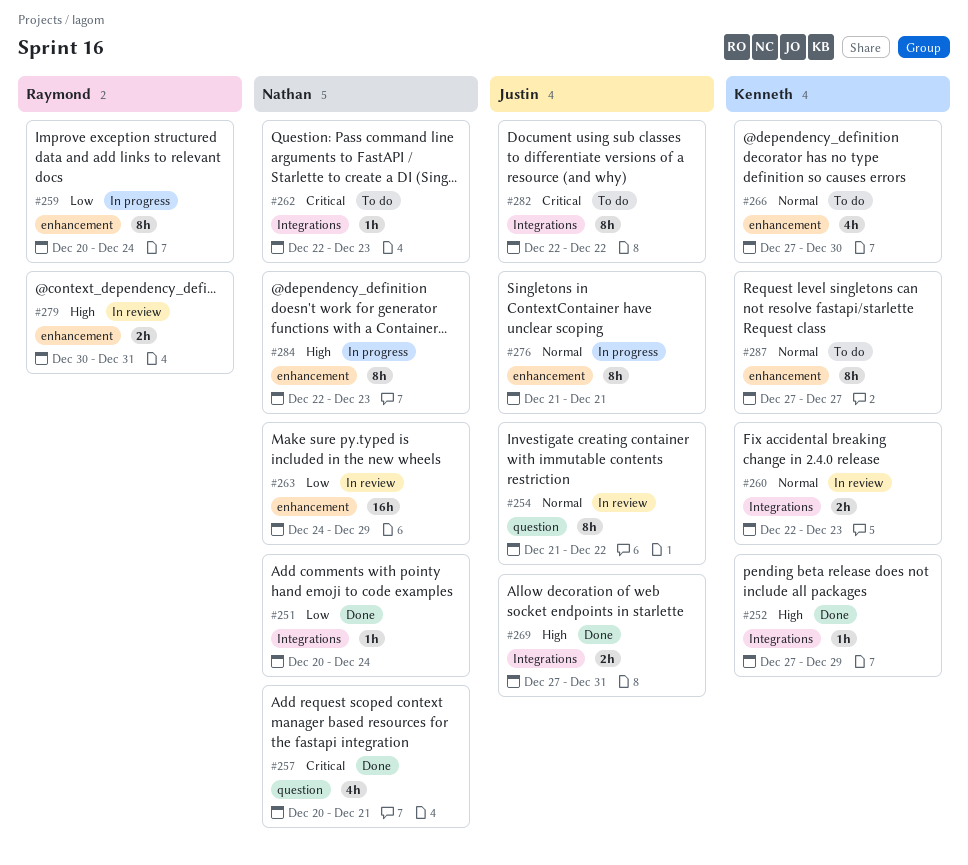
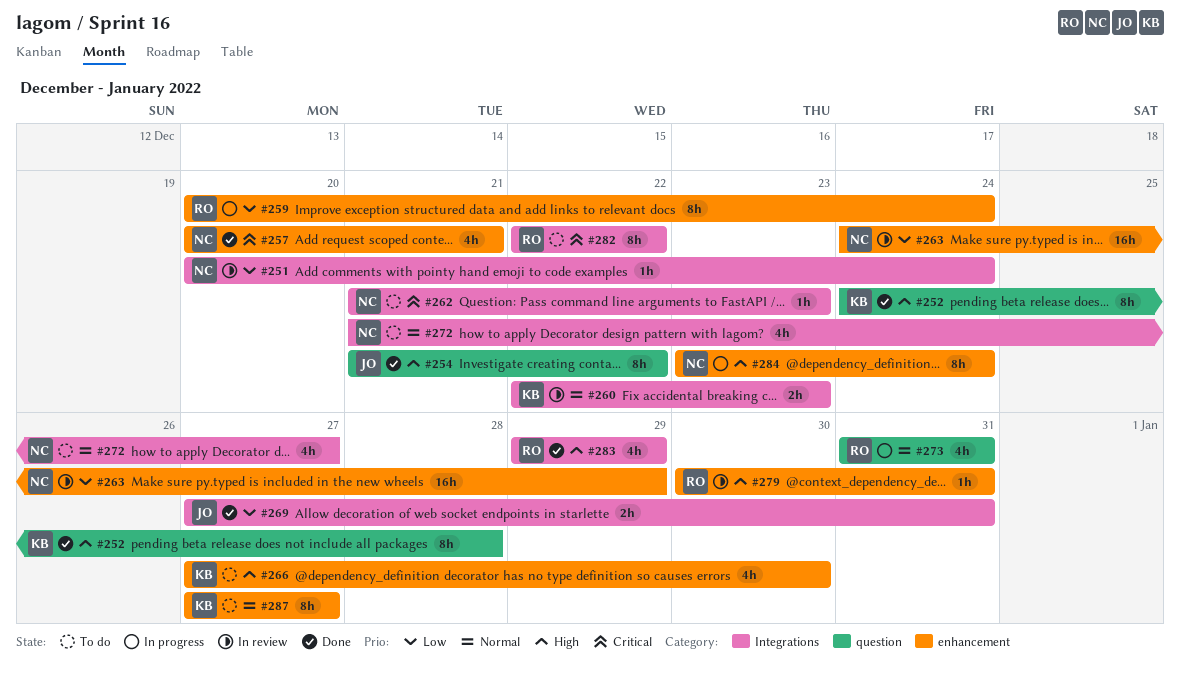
#251, status: Done -> In review
#252, label: Integrations -> question
#252, estimate: 1h -> 8h
#252, start: Dec 27 -> Dec 24
#252, due: Dec 29 -> Dec 28
#254, status: In review -> Done
#254, priority: Normal -> High
#257, label: question -> enhancement
#262, start: Dec 22 -> Dec 21
#266, priority: Normal -> High
#269, priority: High -> Low
#272: none -> present
#273: none -> present
#276: present -> none
#279, estimate: 2h -> 1h
#282, owner: Justin -> Raymond
#283: none -> present
#284, start: Dec 22 -> Dec 23
#284, due: Dec 23 -> Dec 24

